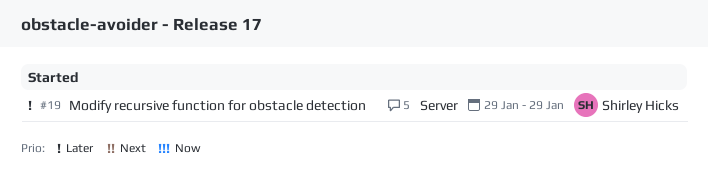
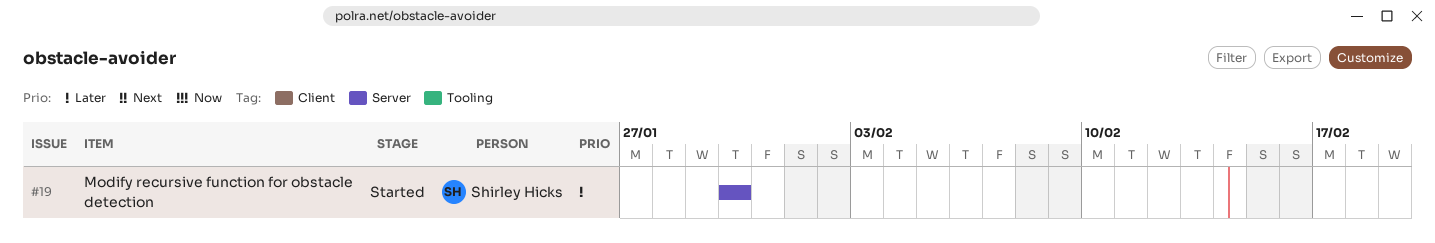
#19, start: Jan 29 -> Jan 30
#19, due: Jan 29 -> Jan 30

